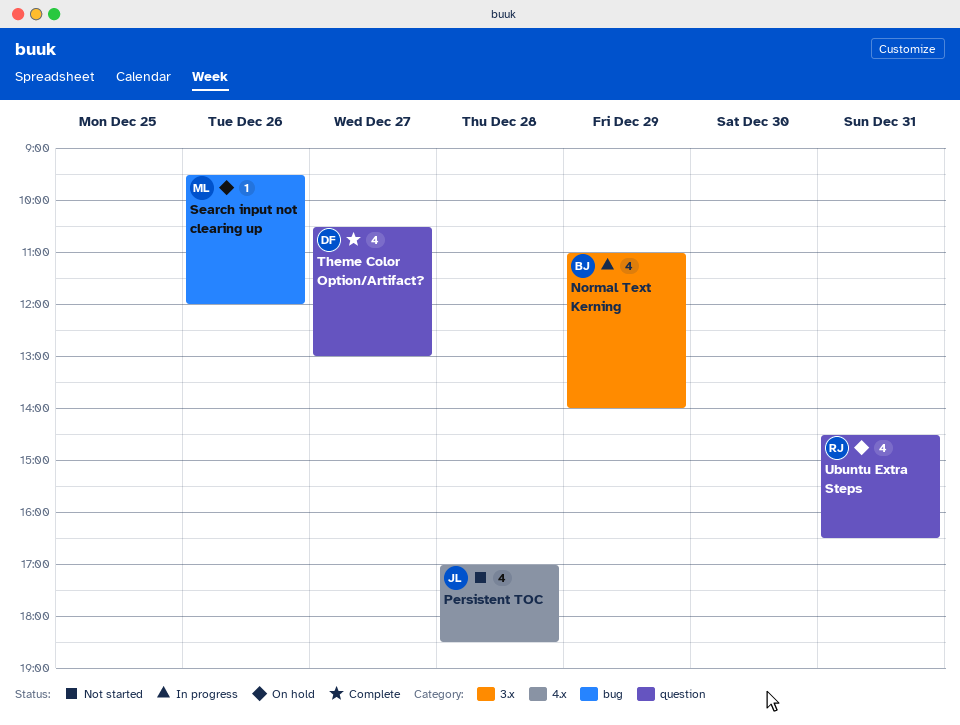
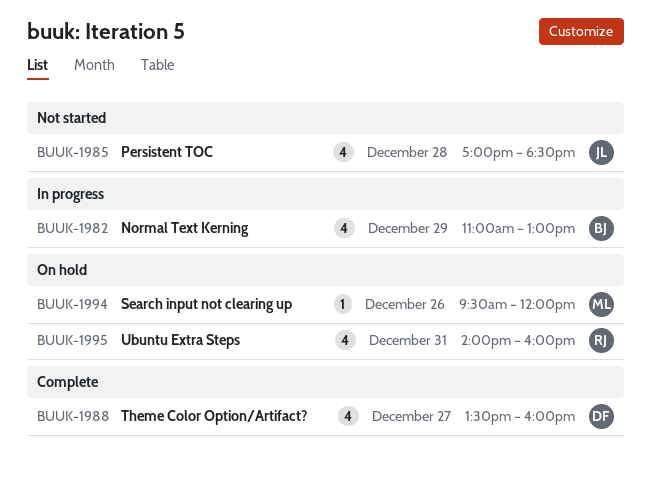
Normal Text Kerning, ends: 14:00 -> 13:00
Theme Color Option/Artifact?, begins: 10:30 -> 13:30
Theme Color Option/Artifact?, ends: 13:00 -> 16:00
Ubuntu Extra Steps, begins: 14:30 -> 14:00
Ubuntu Extra Steps, ends: 16:30 -> 16:00

